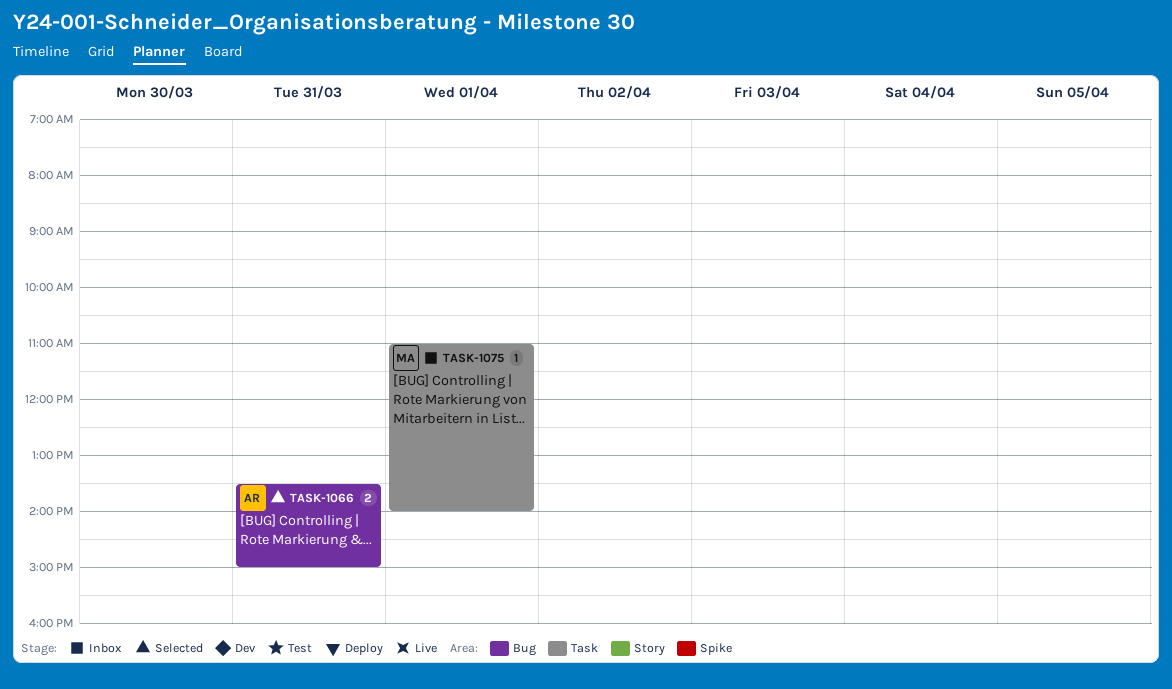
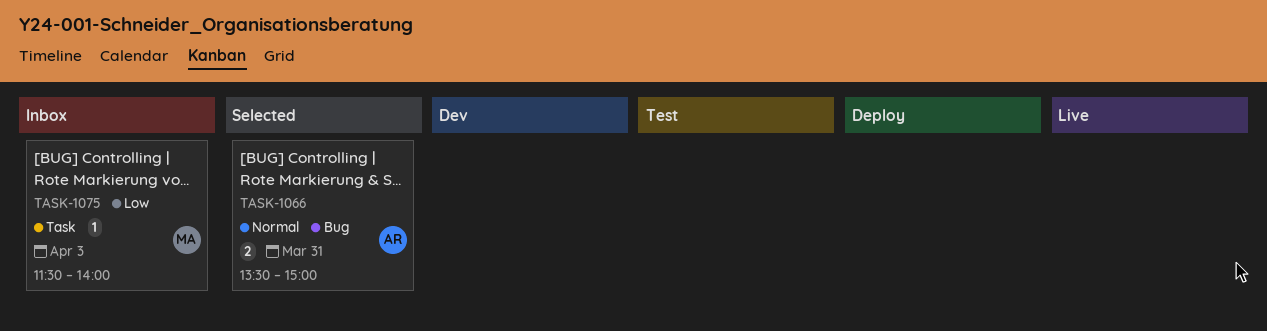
TASK-1075, day: Apr 1 -> Apr 3
TASK-1075, begins: 11:00 -> 11:30

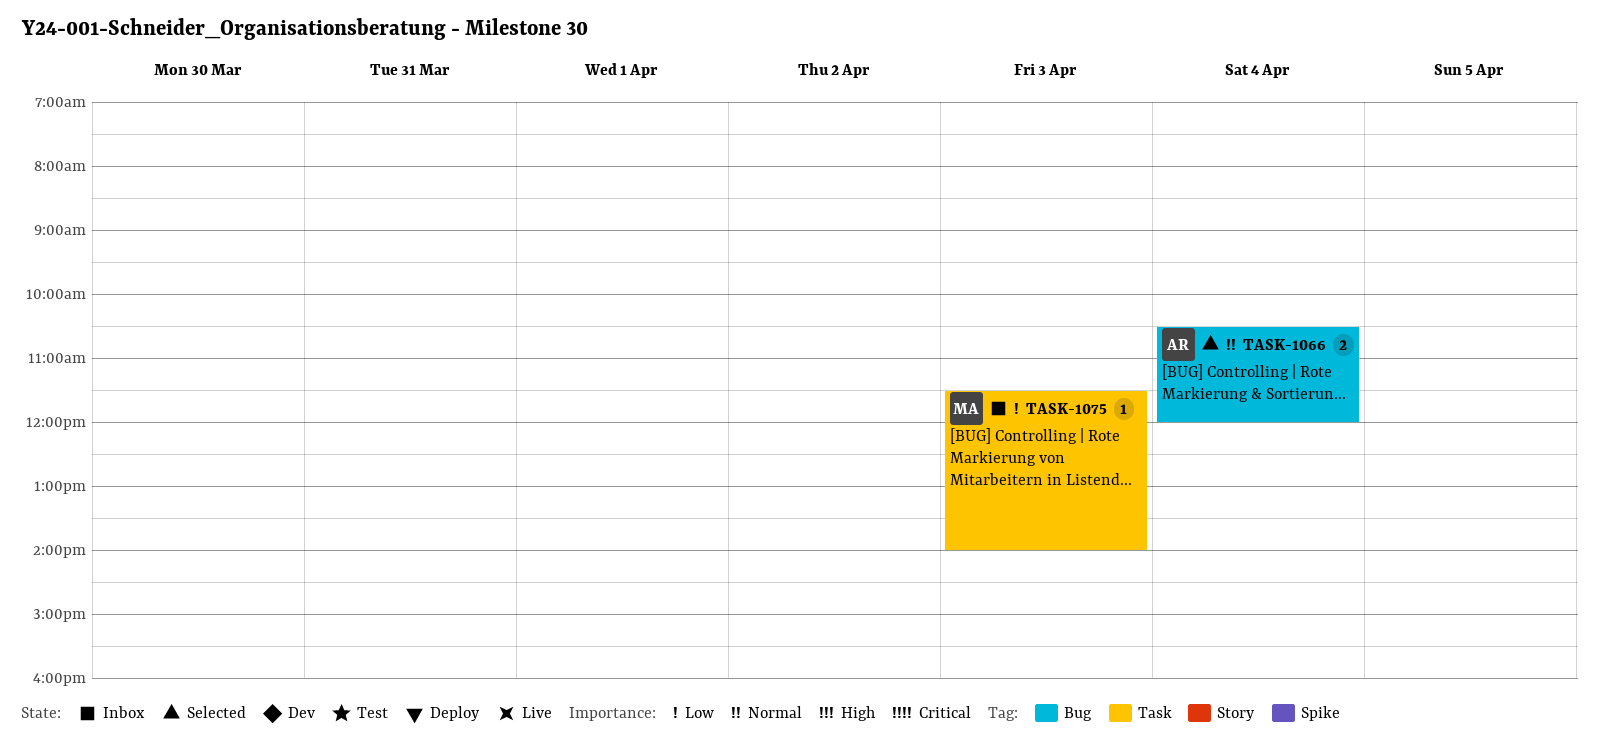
TASK-1066, day: Mar 31 -> Apr 4
TASK-1066, begins: 13:30 -> 10:30
TASK-1066, ends: 15:00 -> 12:00

